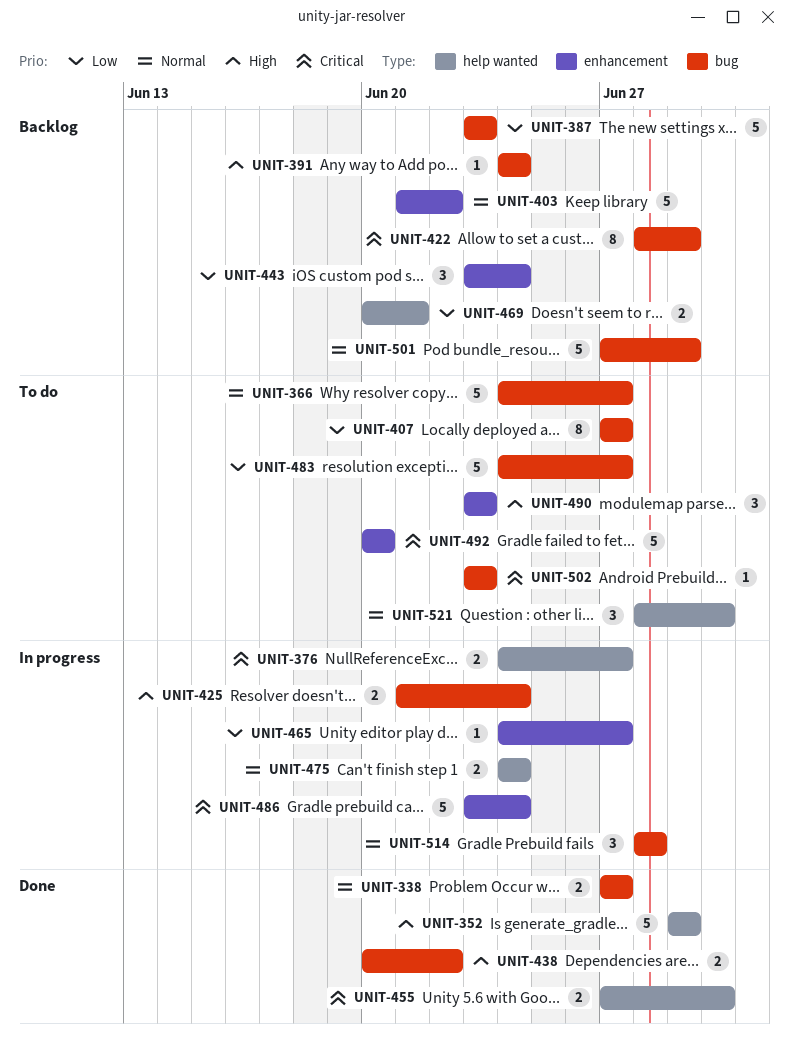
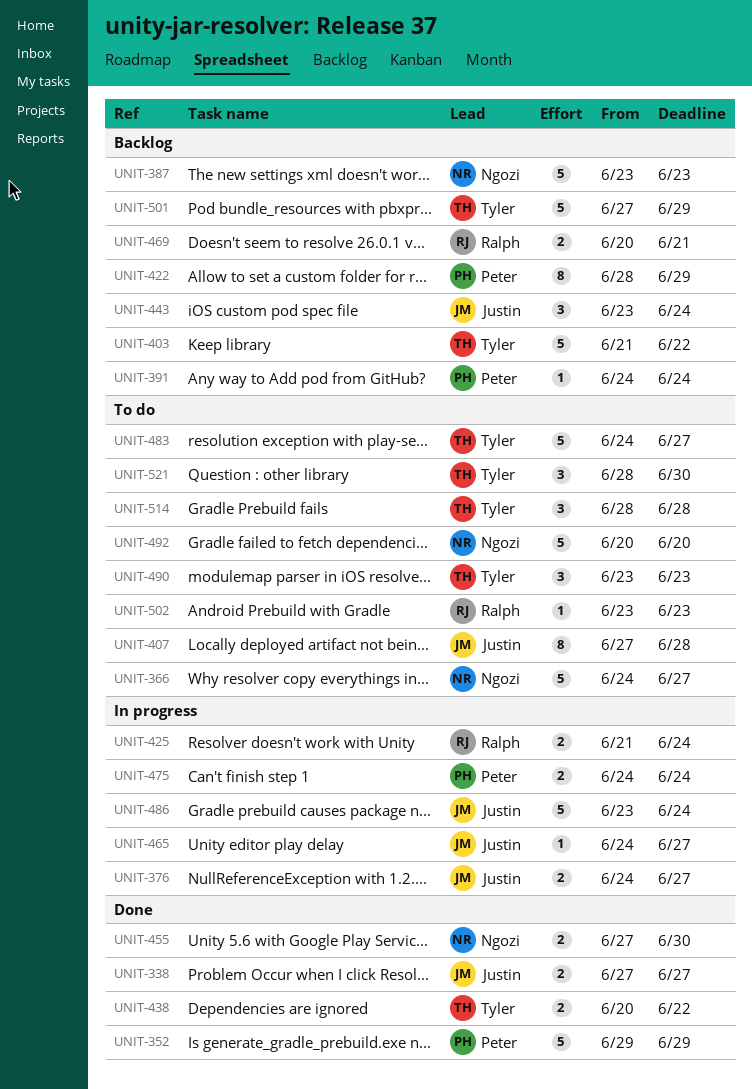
UNIT-407, due: Jun 27 -> Jun 28
UNIT-514, status: In progress -> To do

